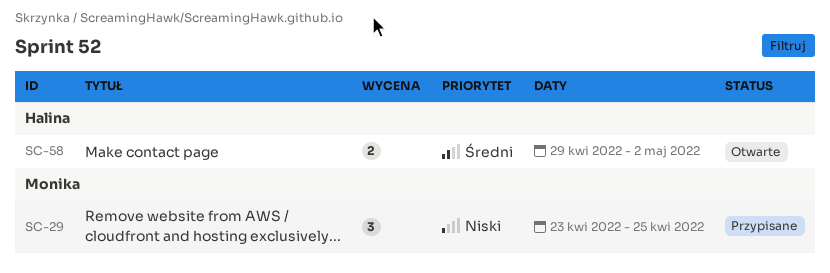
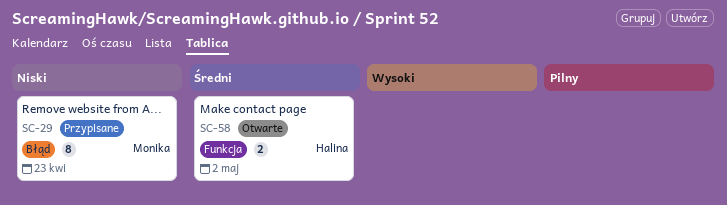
SC-29, estimate: 3 -> 8
SC-29, due: Apr 25 -> Apr 23

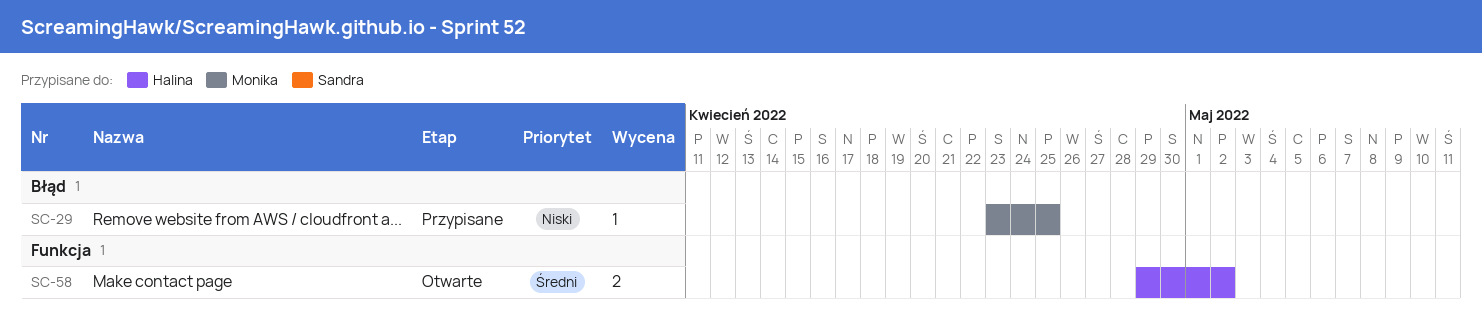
SC-29, estimate: 8 -> 1
SC-29, due: Apr 23 -> Apr 25

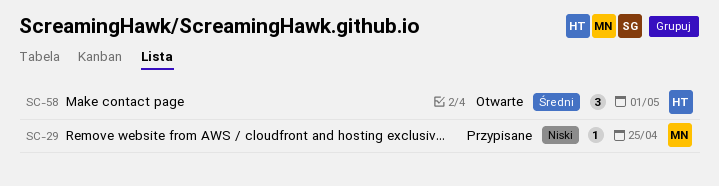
SC-58, estimate: 2 -> 3
SC-58, due: May 2 -> May 1

